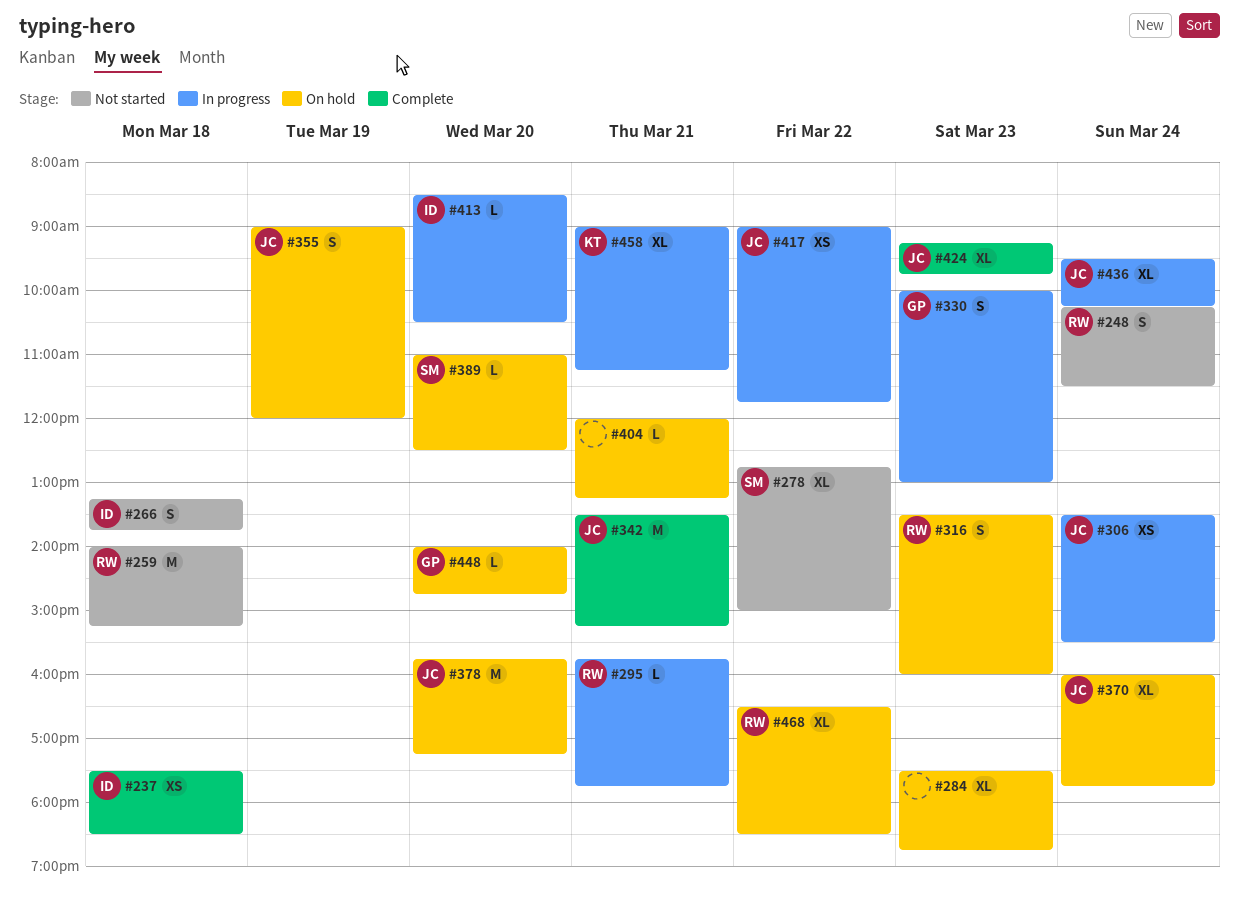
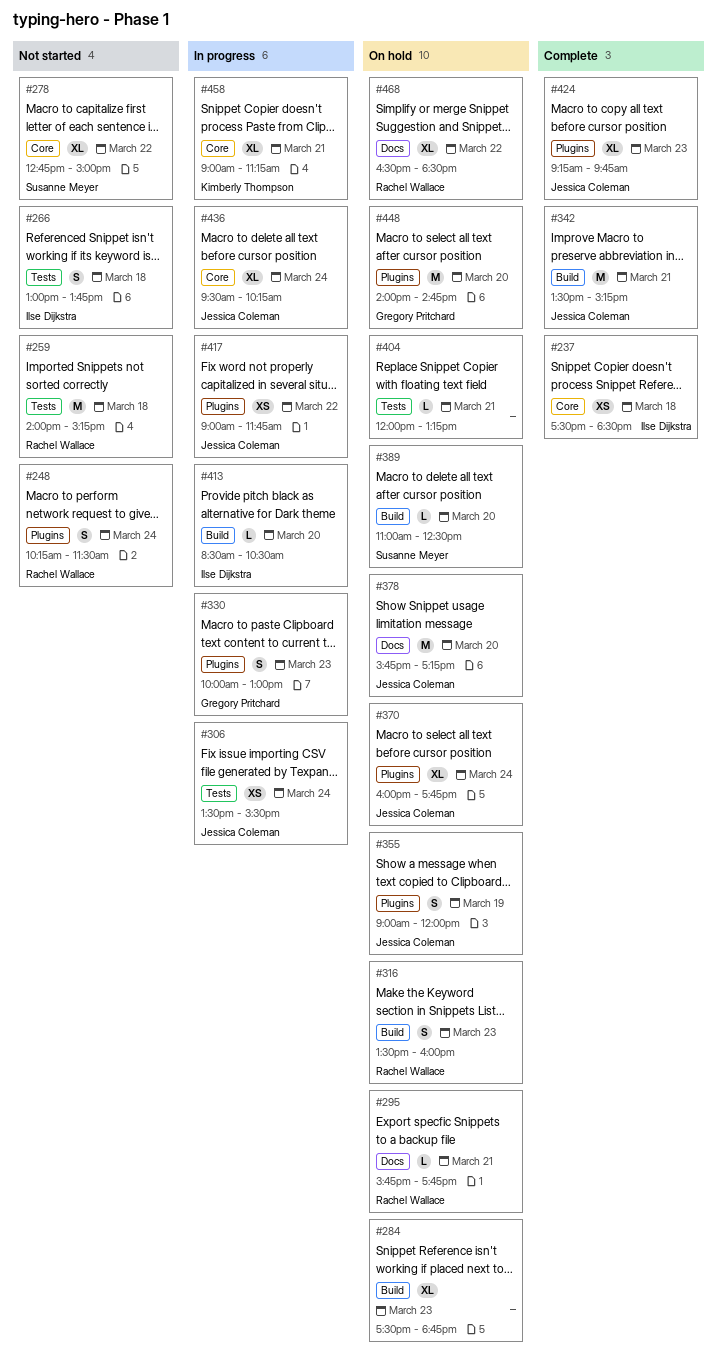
#266, begins: 13:15 -> 13:00
#295, status: In progress -> On hold
#448, estimate: L -> M

